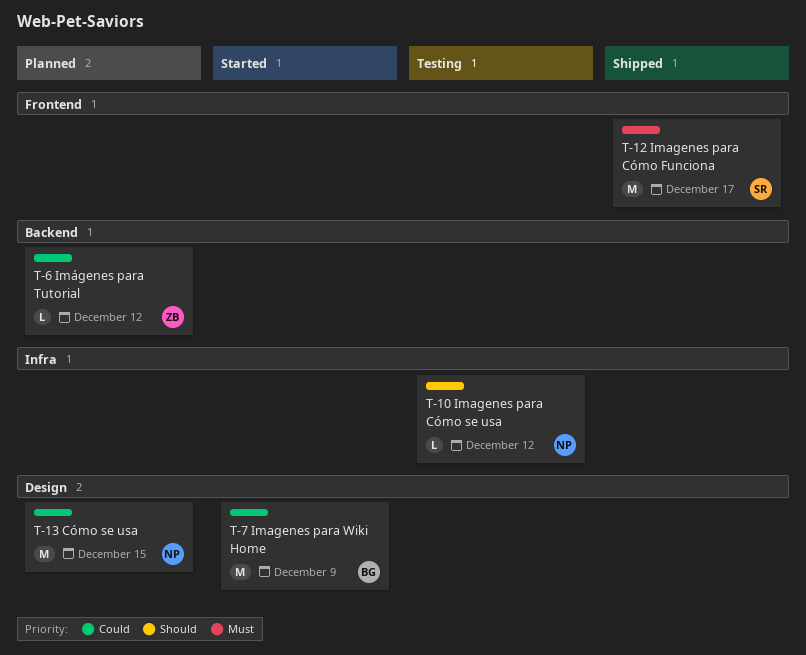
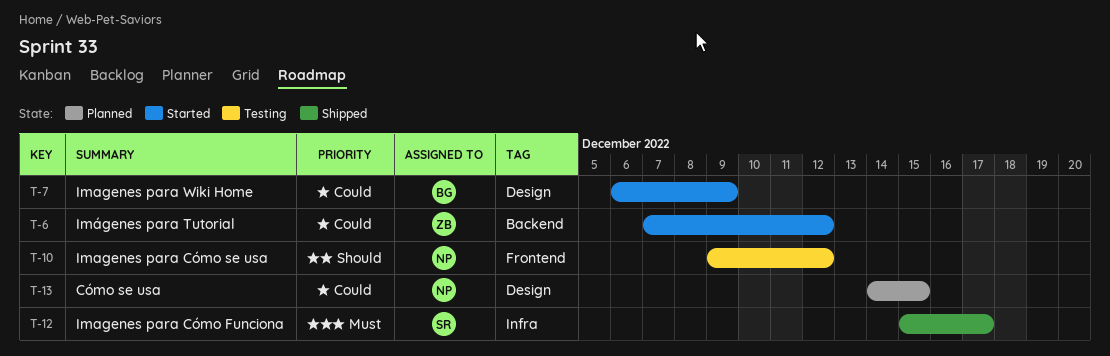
T-6, status: Planned -> Started
T-10, label: Infra -> Frontend
T-12, label: Frontend -> Infra

